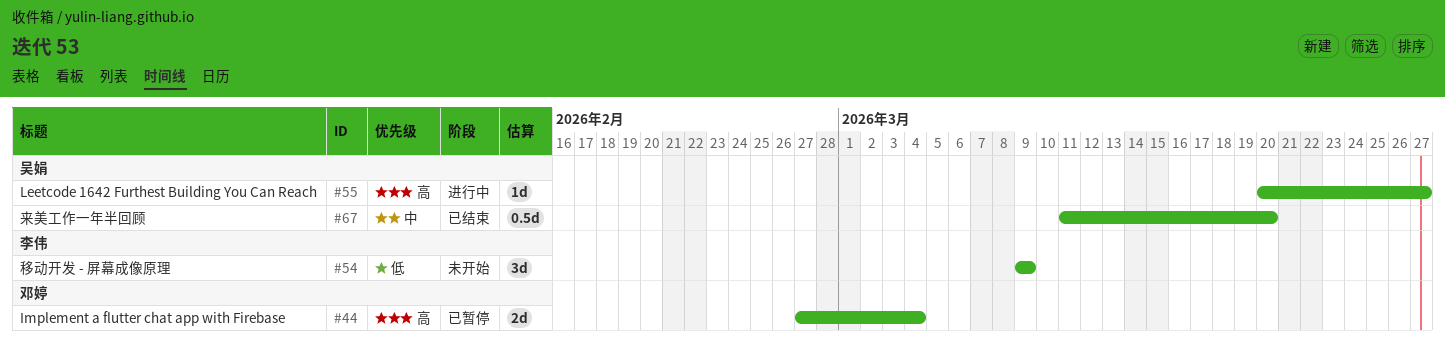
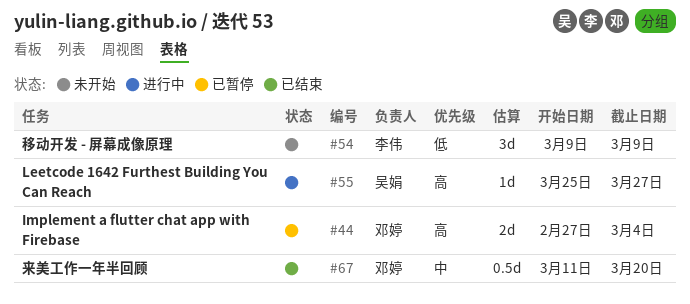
#55, start: Mar 20 -> Mar 25
#67, owner: 吴娟 -> 邓婷

